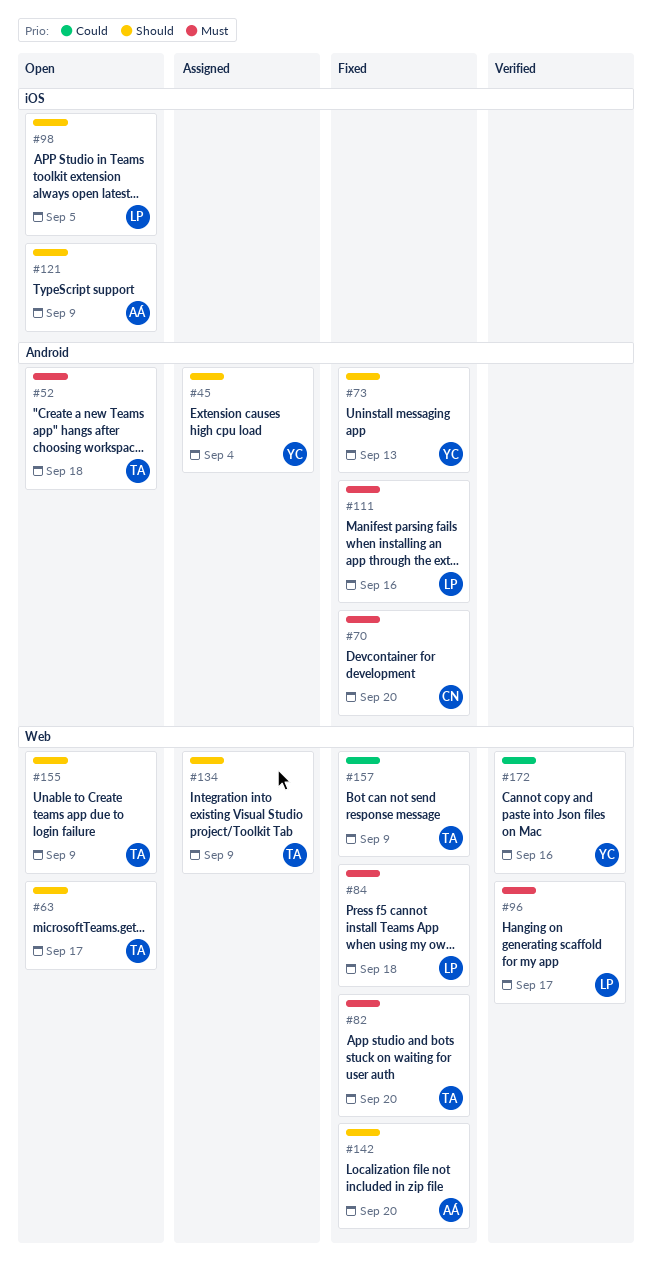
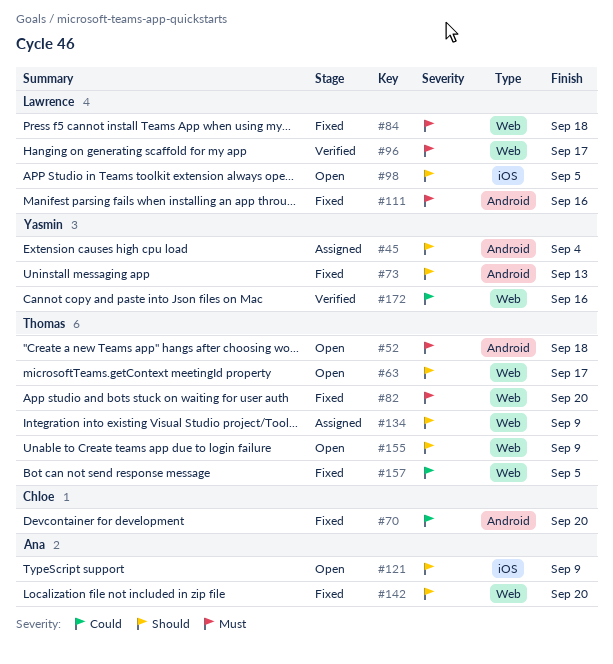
#70, priority: Must -> Could
#157, due: Sep 9 -> Sep 5

